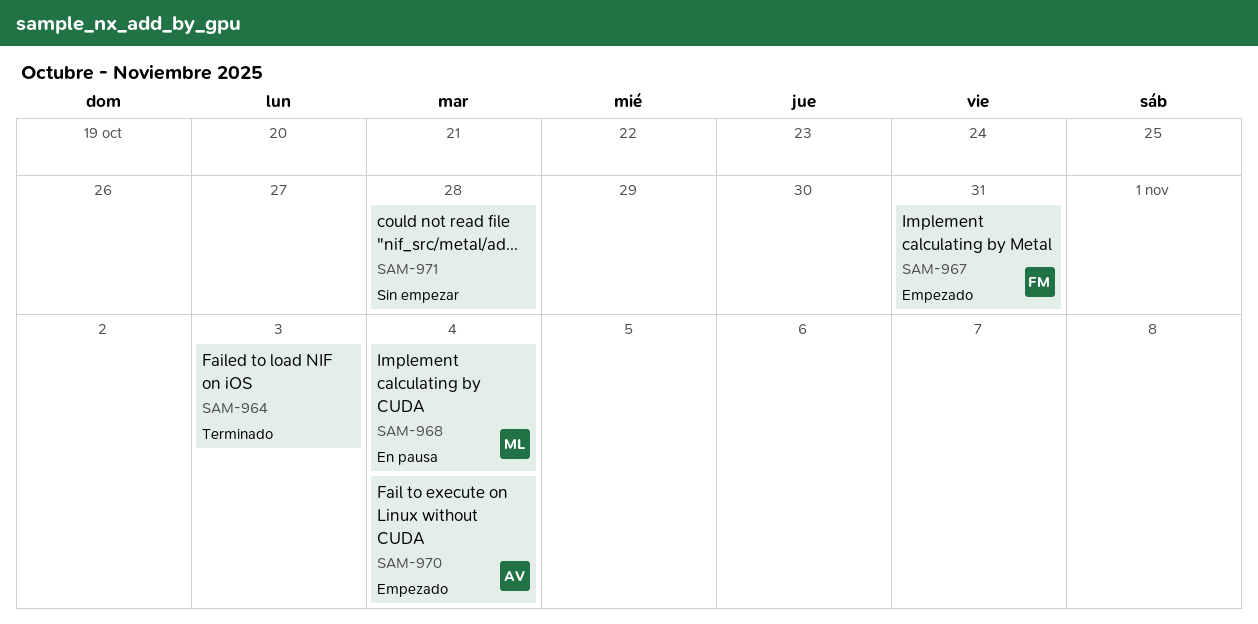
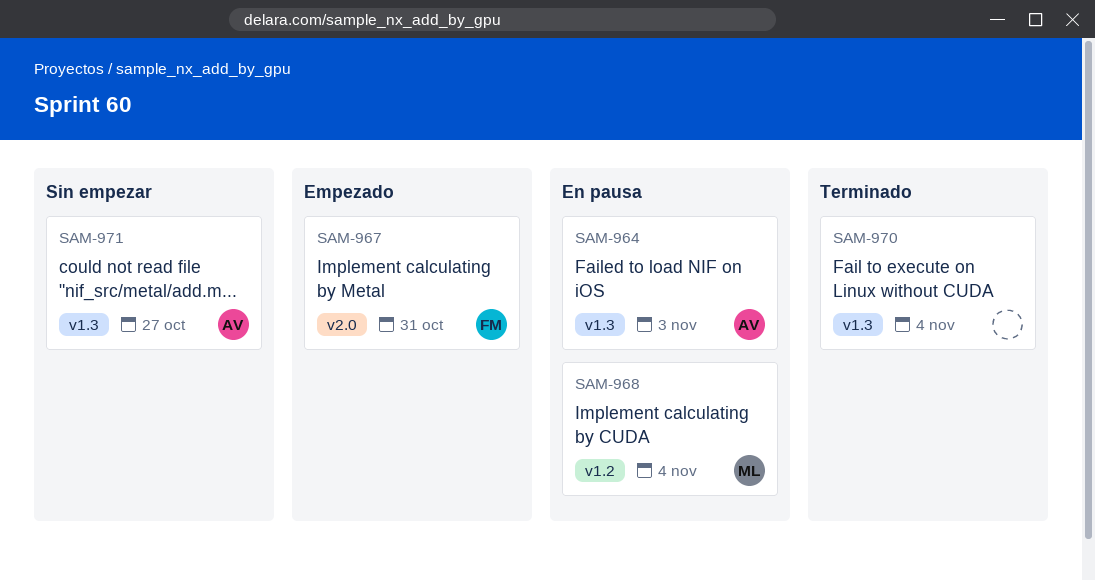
SAM-964, status: Terminado -> En pausa
SAM-964, owner: none -> AV
SAM-970, status: Empezado -> Terminado
SAM-970, owner: AV -> none
SAM-971, owner: none -> AV
SAM-971, due: Oct 28 -> Oct 27

